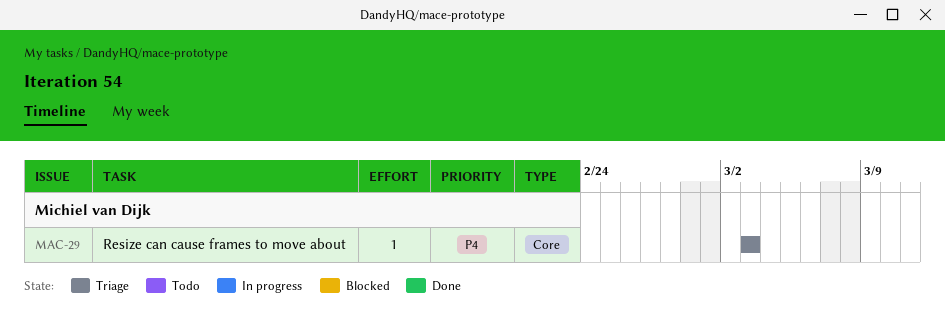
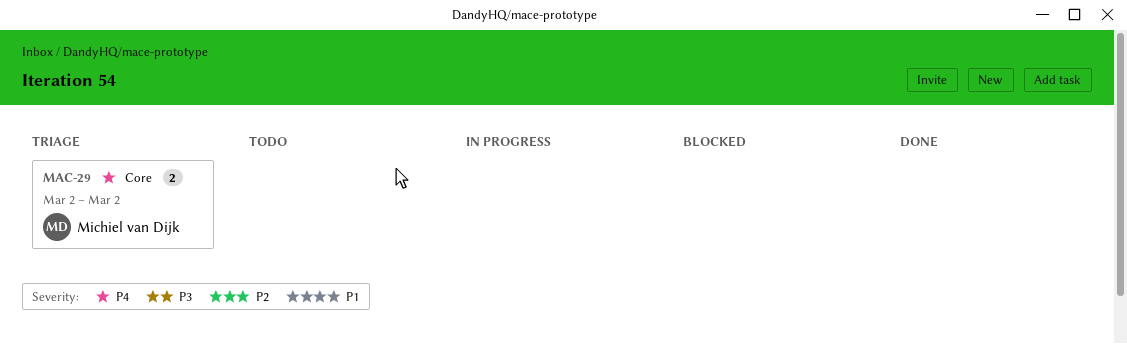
MAC-29, estimate: 1 -> 2
MAC-29, start: Mar 3 -> Mar 2
MAC-29, due: Mar 3 -> Mar 2

